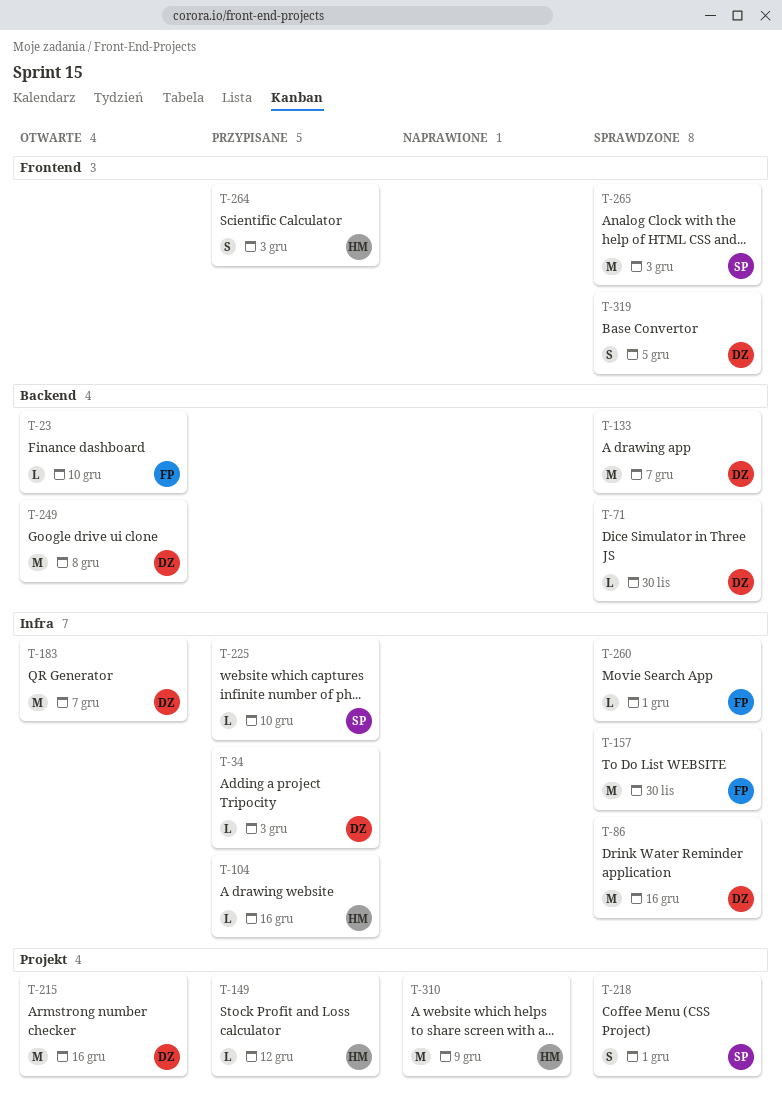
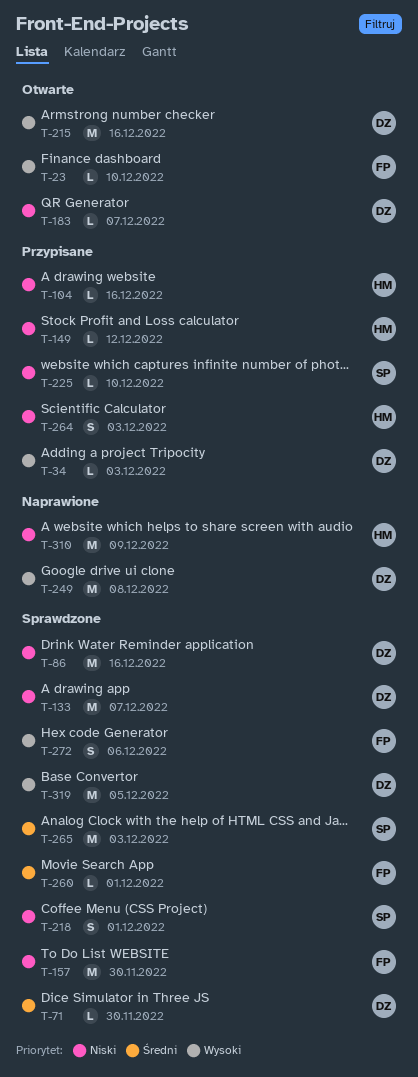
T-183, estimate: M -> L
T-249, status: Otwarte -> Naprawione
T-272: none -> present
T-319, estimate: S -> M

